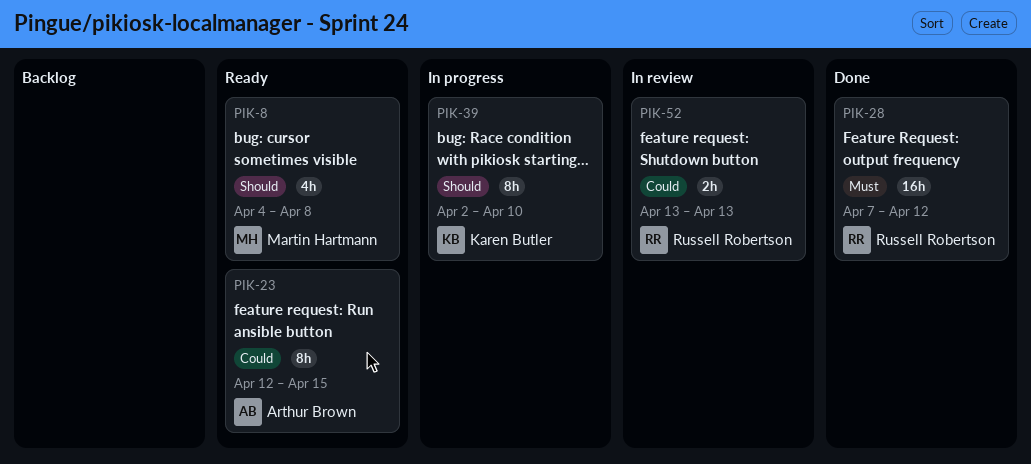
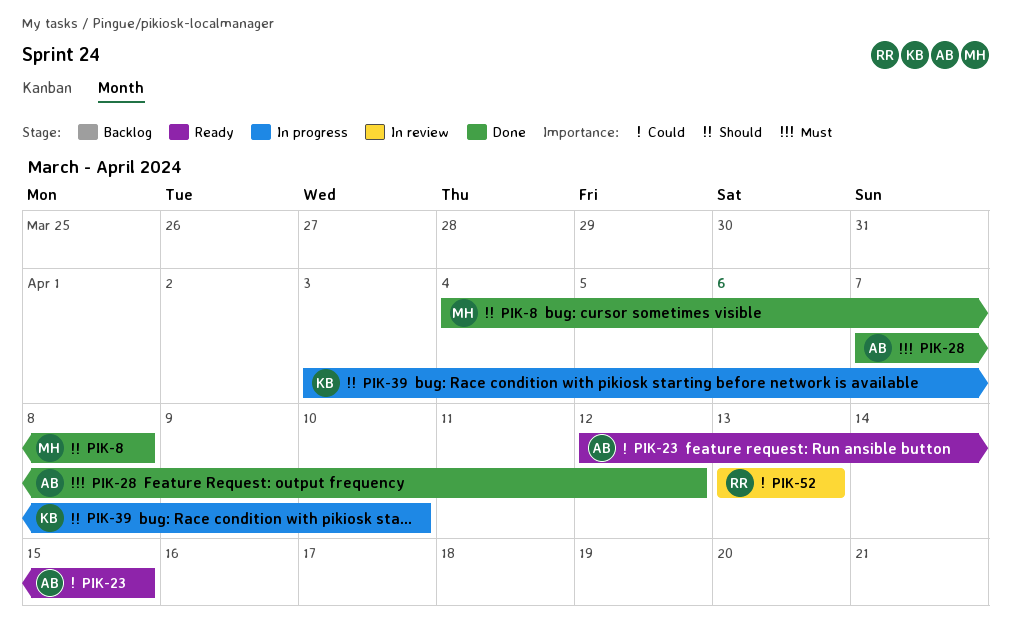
PIK-8, status: Ready -> Done
PIK-28, owner: Russell Robertson -> Arthur Brown
PIK-39, start: Apr 2 -> Apr 3

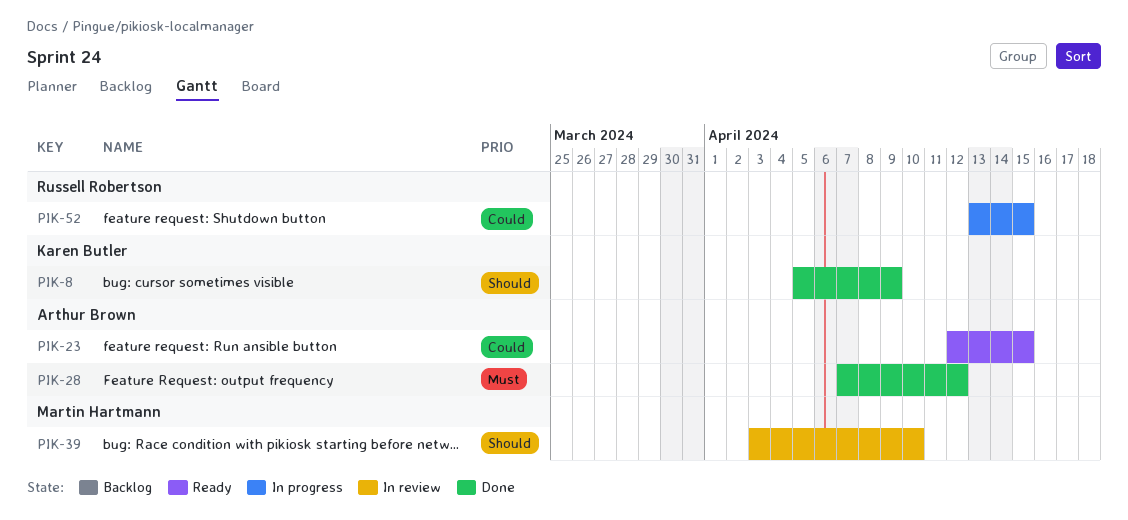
PIK-8, owner: Martin Hartmann -> Karen Butler
PIK-8, start: Apr 4 -> Apr 5
PIK-8, due: Apr 8 -> Apr 9
PIK-39, status: In progress -> In review
PIK-39, owner: Karen Butler -> Martin Hartmann
PIK-52, status: In review -> In progress
PIK-52, due: Apr 13 -> Apr 15

